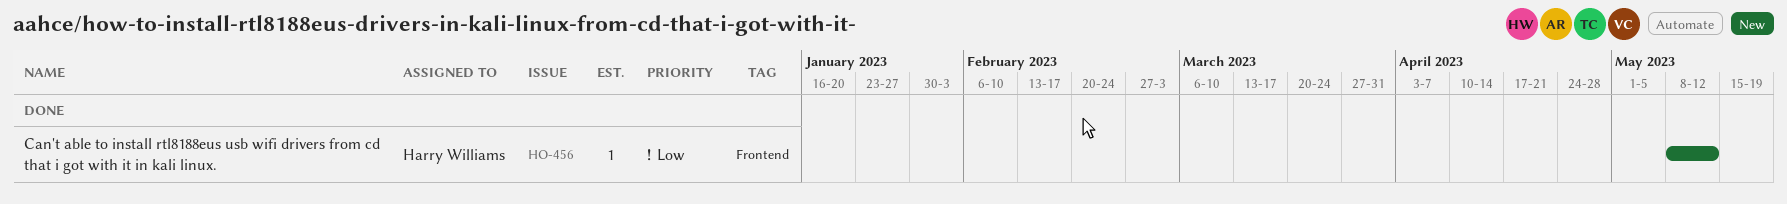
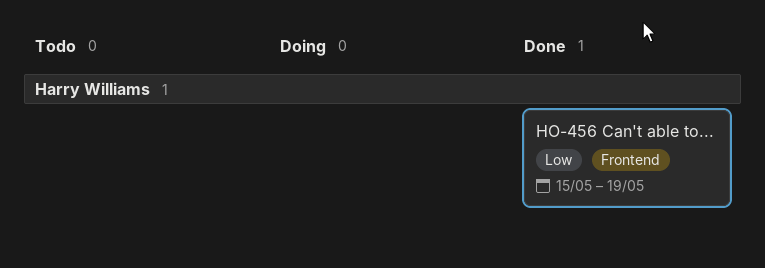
HO-456, start: May 8 -> May 15
HO-456, due: May 12 -> May 19

